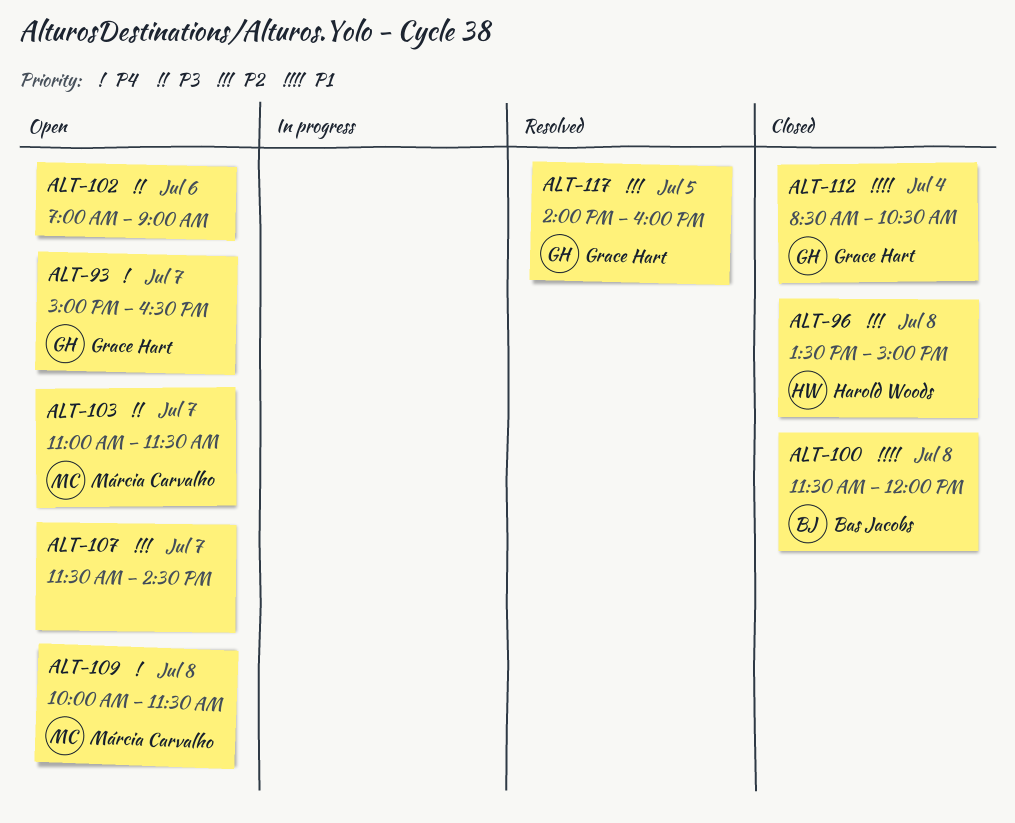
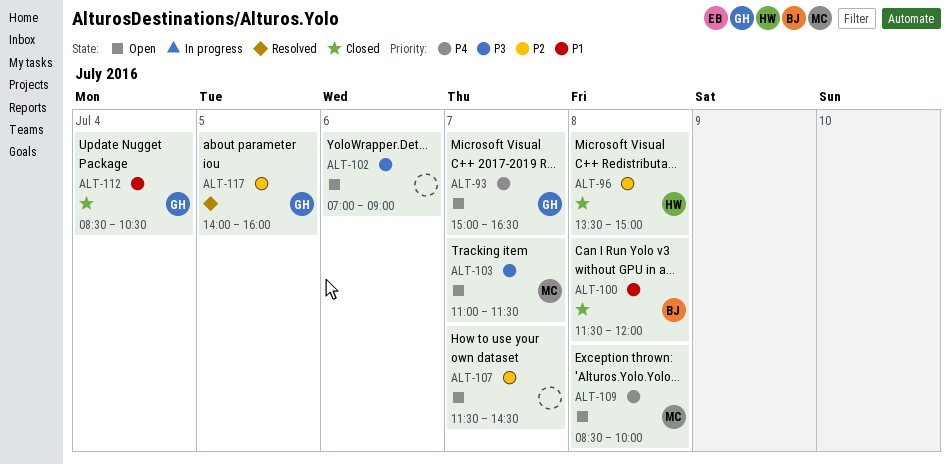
ALT-109, begins: 10:00 -> 08:30
ALT-109, ends: 11:30 -> 10:00

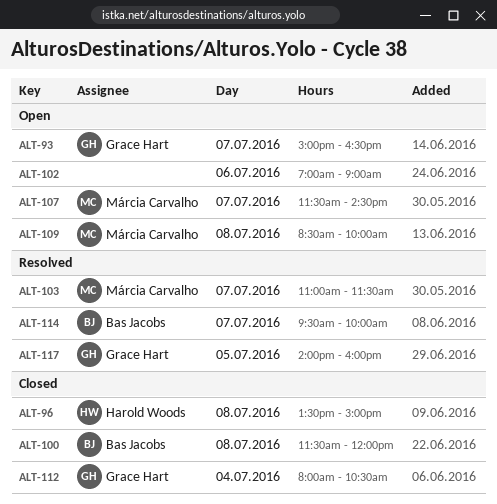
ALT-103, status: Open -> Resolved
ALT-107, owner: none -> Márcia Carvalho
ALT-112, begins: 08:30 -> 08:00
ALT-114: none -> present

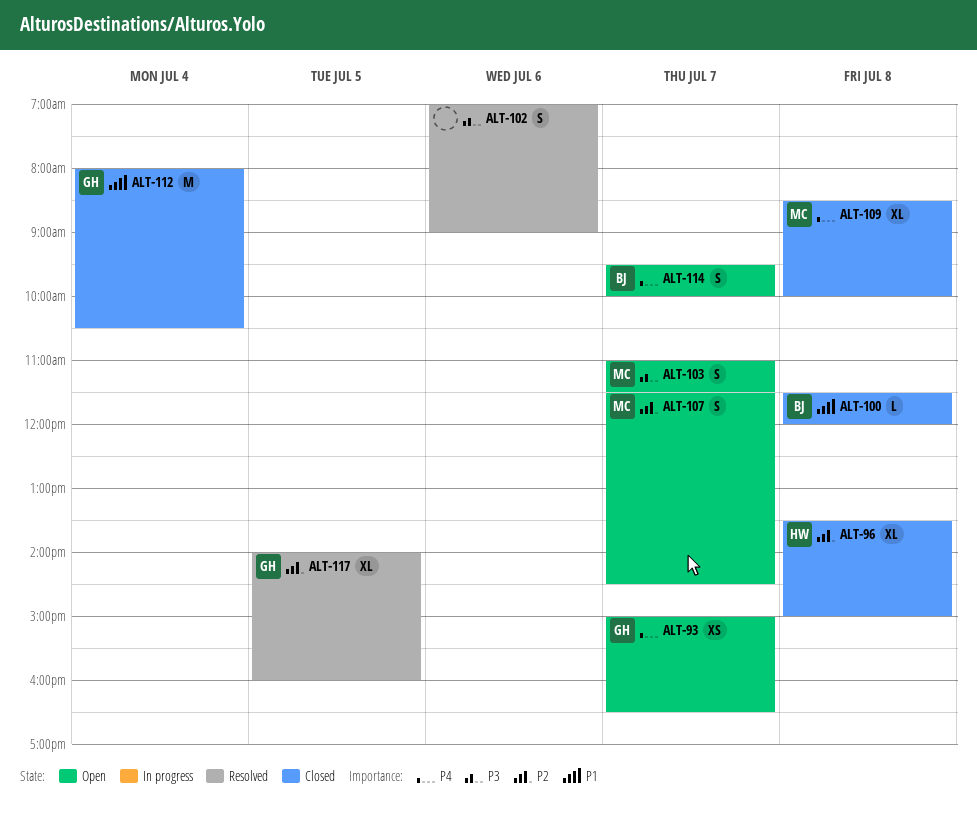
ALT-102, status: Open -> Resolved
ALT-103, status: Resolved -> Open
ALT-109, status: Open -> Closed
ALT-114, status: Resolved -> Open

